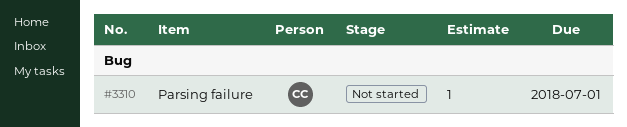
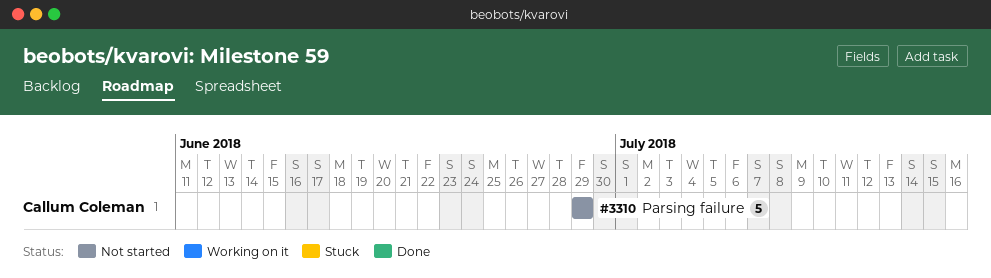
#3310, estimate: 1 -> 5
#3310, due: Jul 1 -> Jun 29

